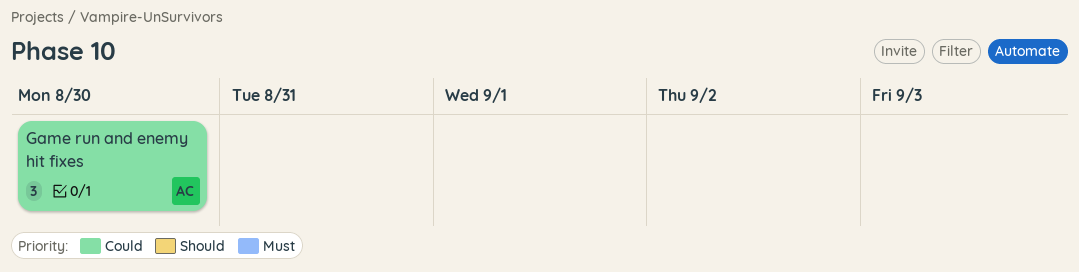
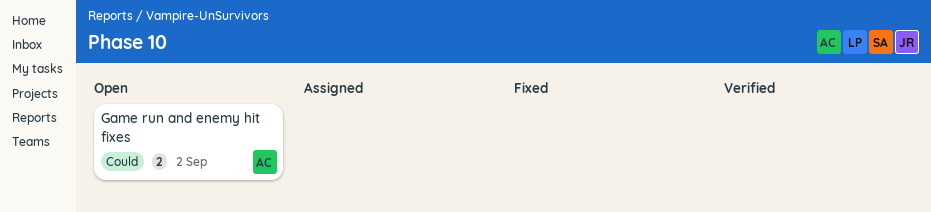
Game run and enemy hit fixes, estimate: 3 -> 2
Game run and enemy hit fixes, due: Aug 30 -> Sep 2

